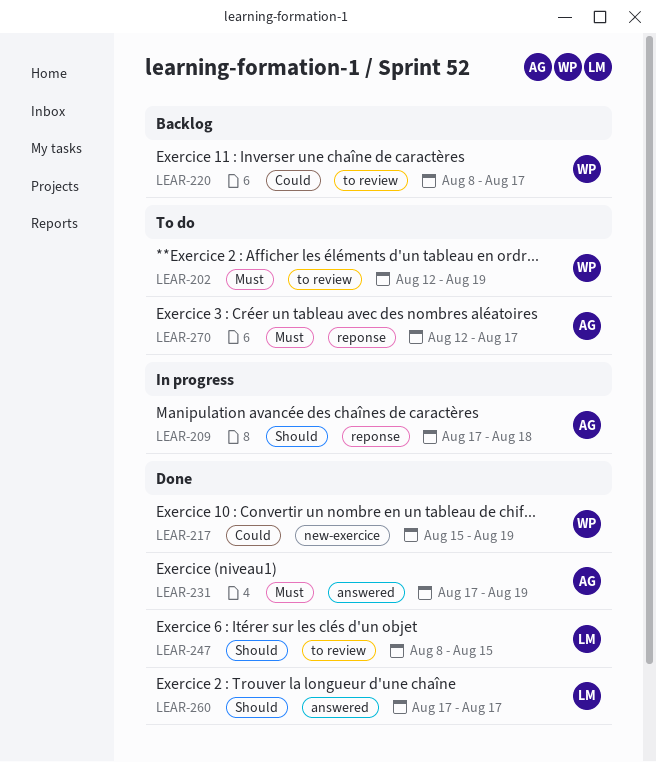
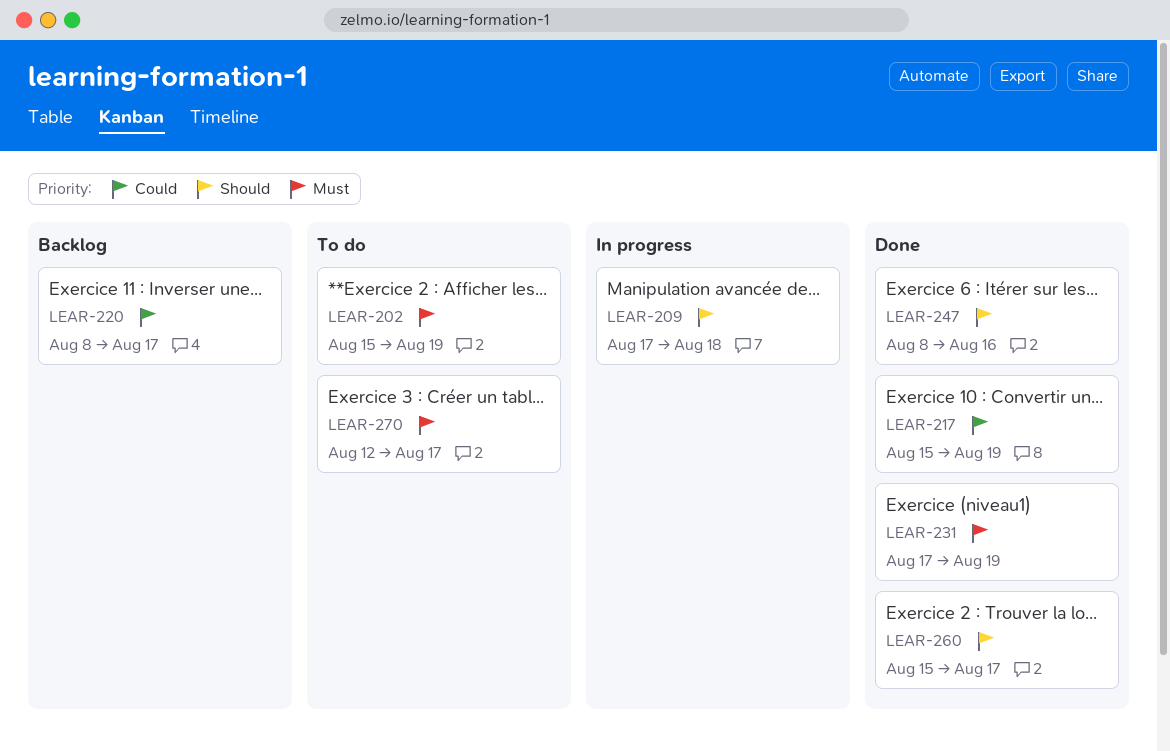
LEAR-202, start: Aug 12 -> Aug 15
LEAR-247, due: Aug 15 -> Aug 16
LEAR-260, start: Aug 17 -> Aug 15

